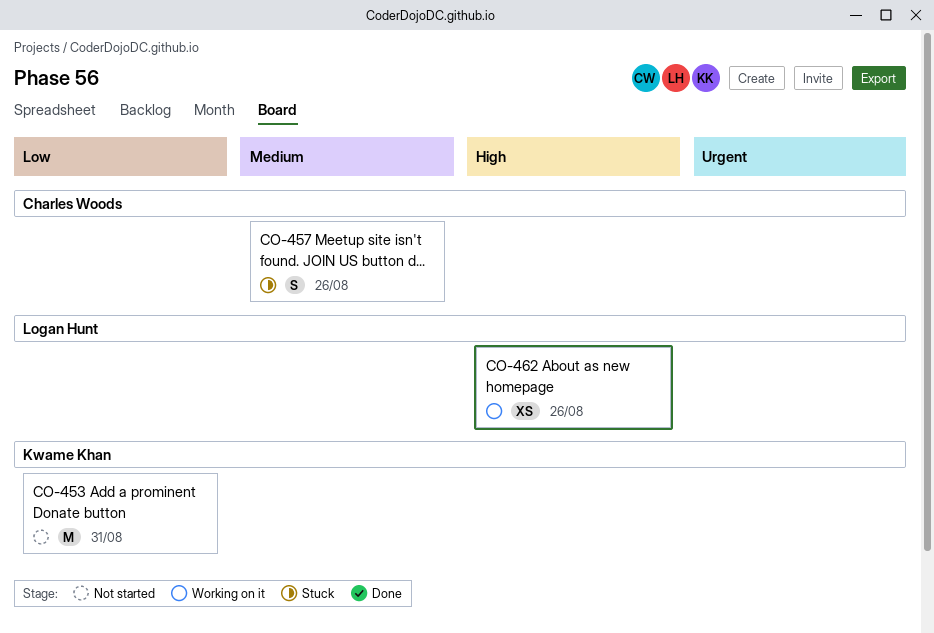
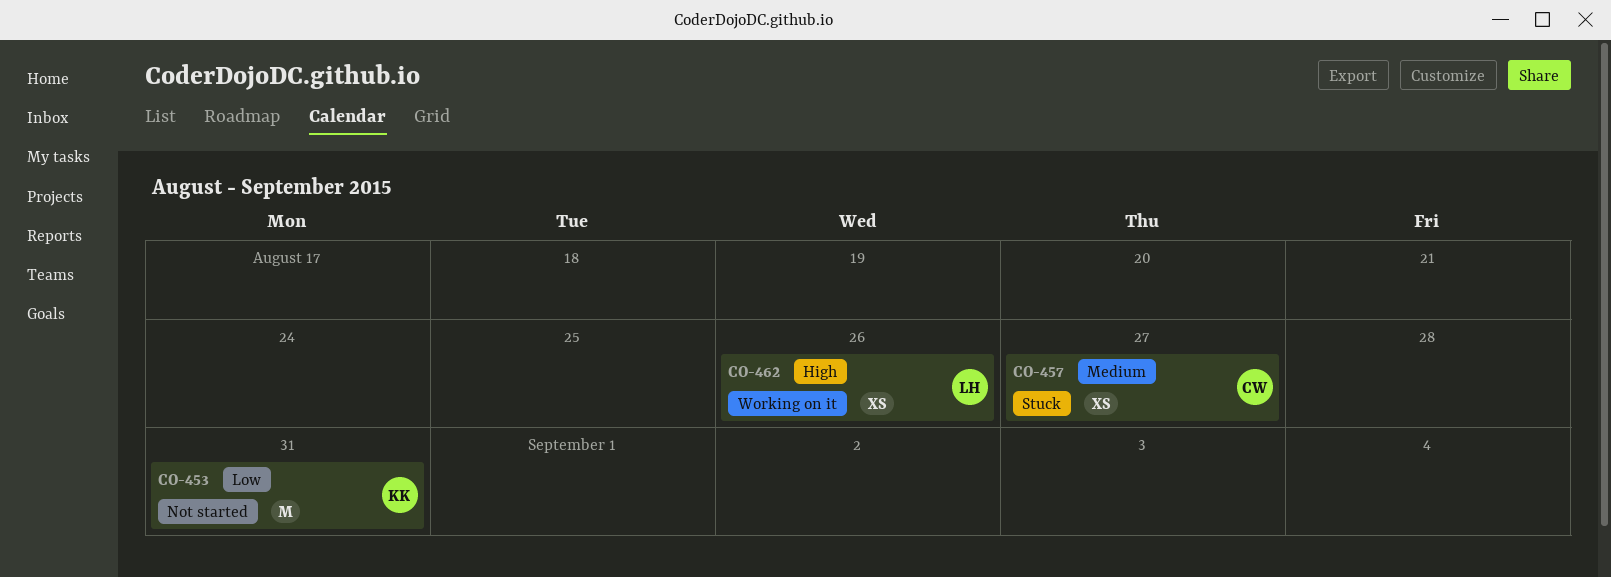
CO-457, estimate: S -> XS
CO-457, due: Aug 26 -> Aug 27

